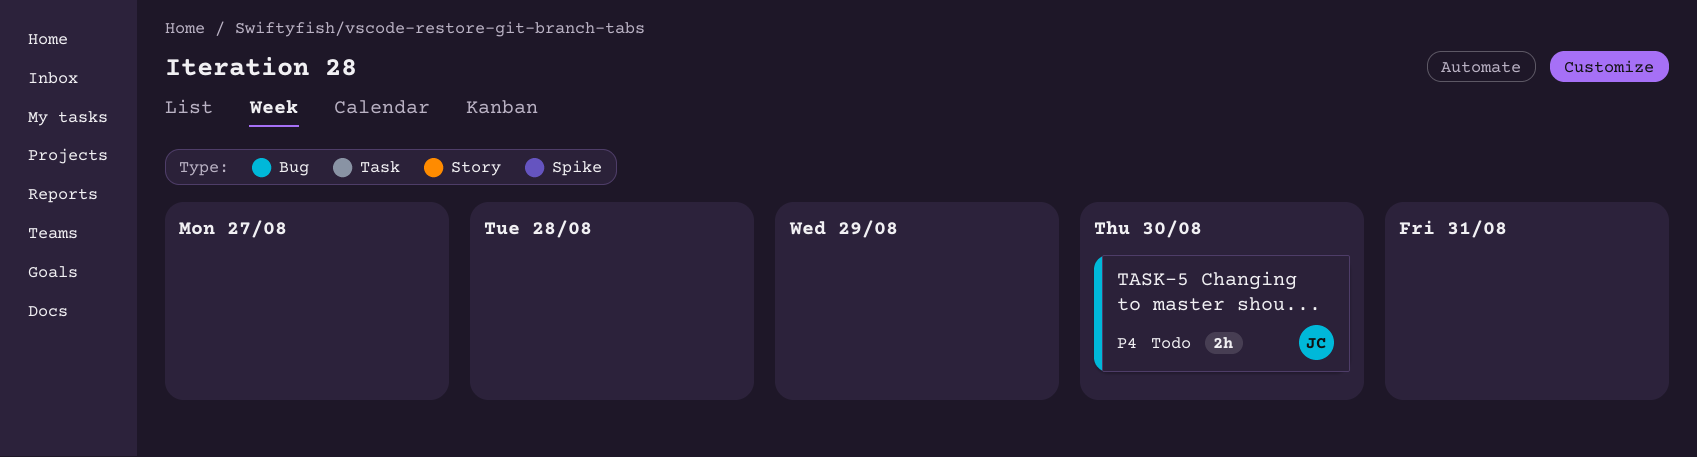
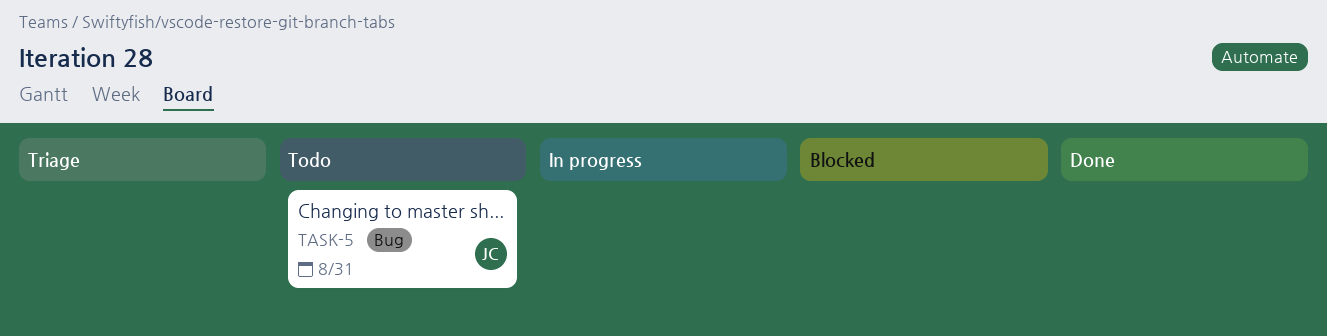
TASK-5, due: Aug 30 -> Aug 31

